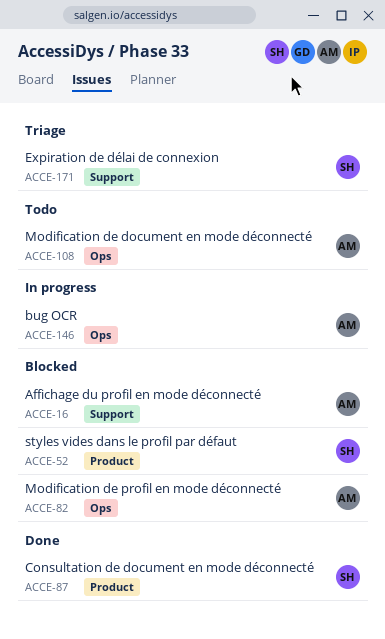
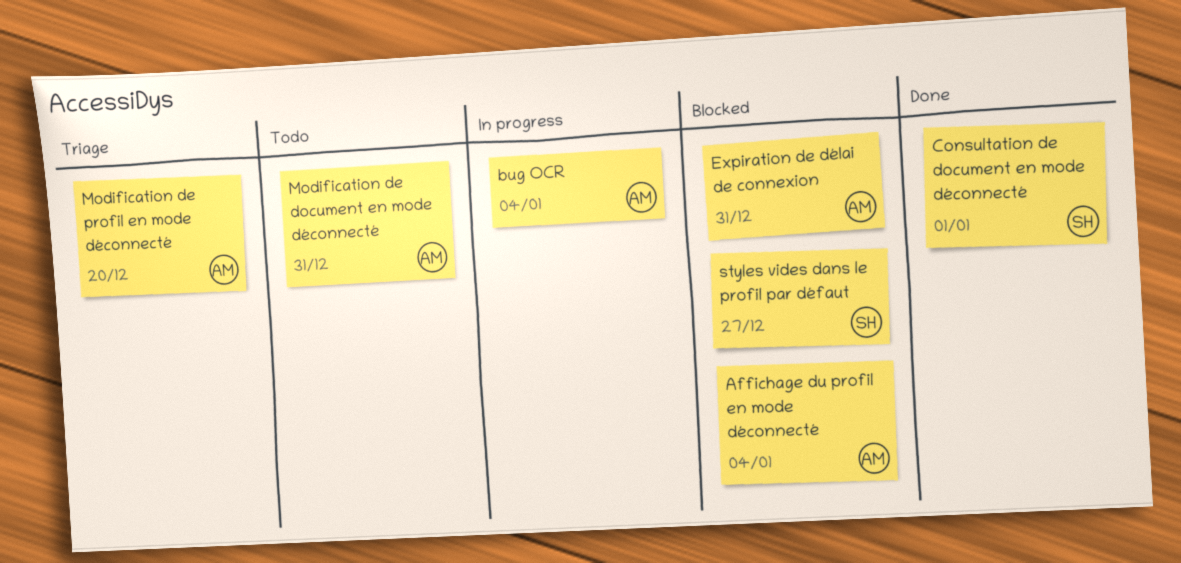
Expiration de délai de connexion, status: Triage -> Blocked
Expiration de délai de connexion, owner: SH -> AM
Modification de profil en mode déconnecté, status: Blocked -> Triage

